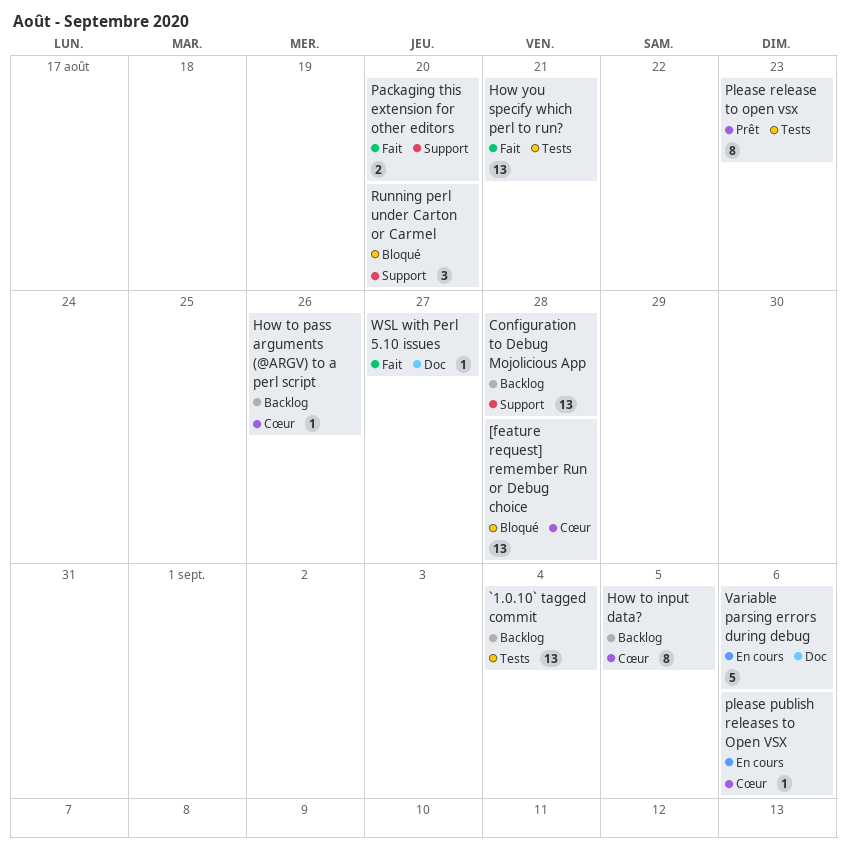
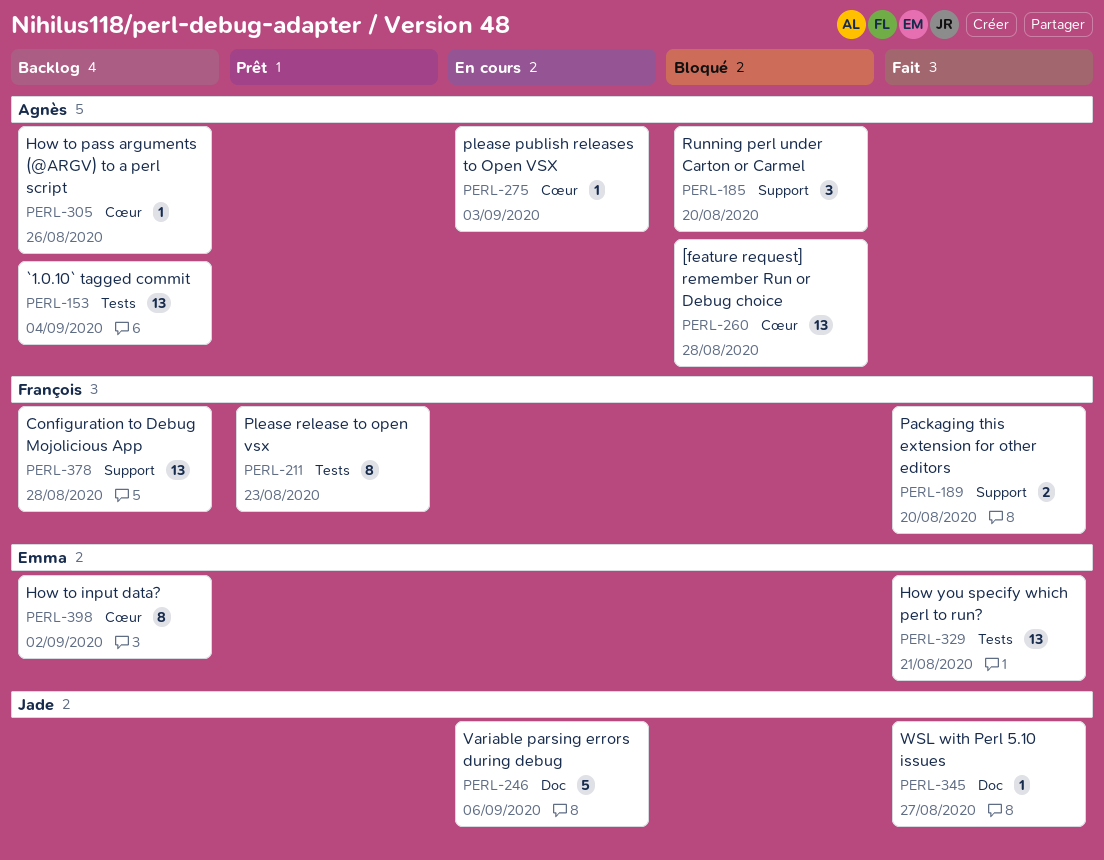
How to input data?, due: Sep 5 -> Sep 2
please publish releases to Open VSX, due: Sep 6 -> Sep 3

